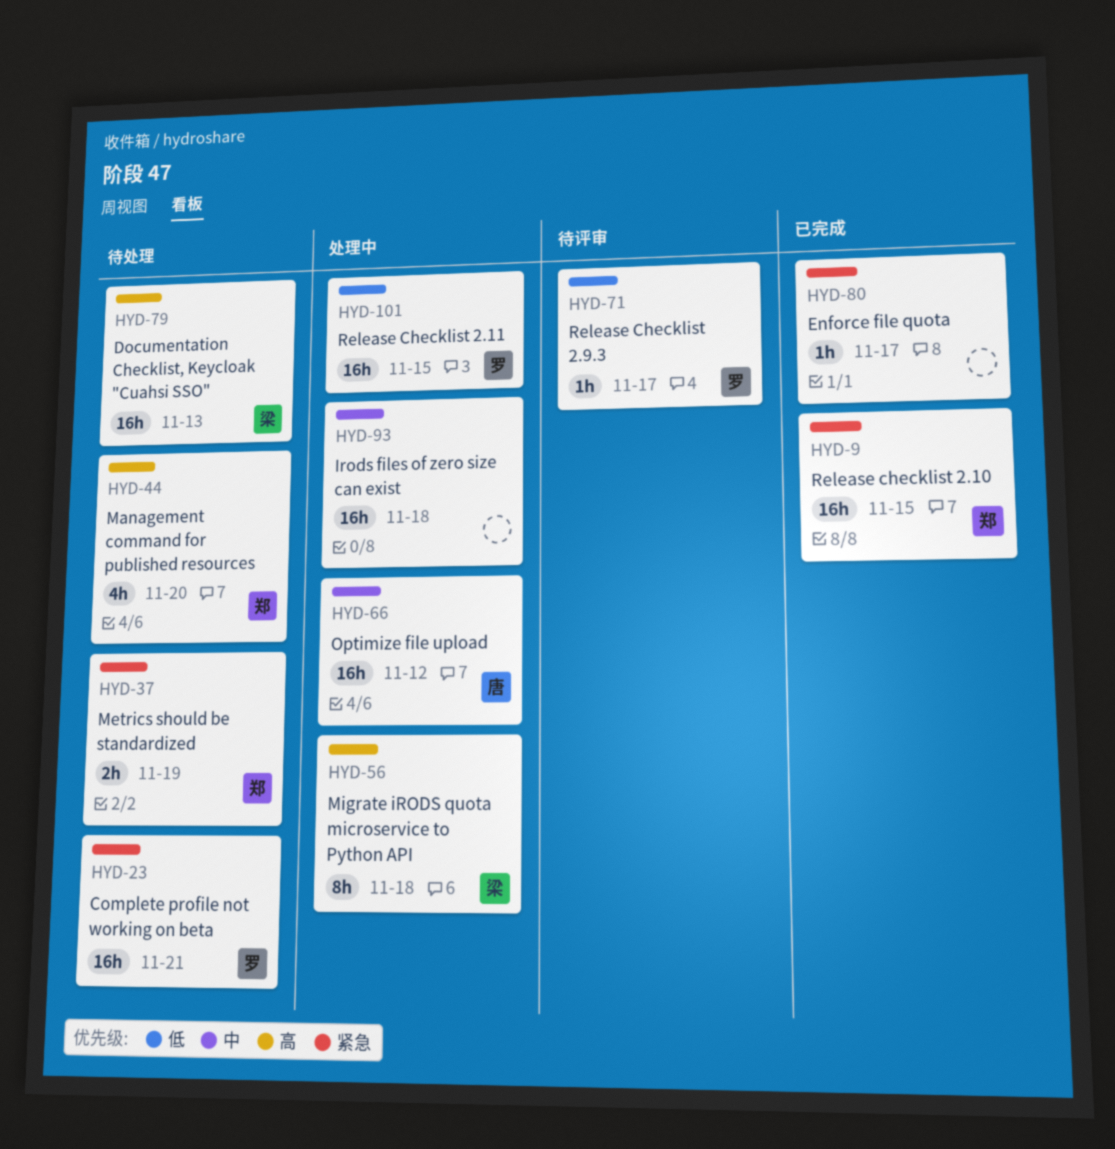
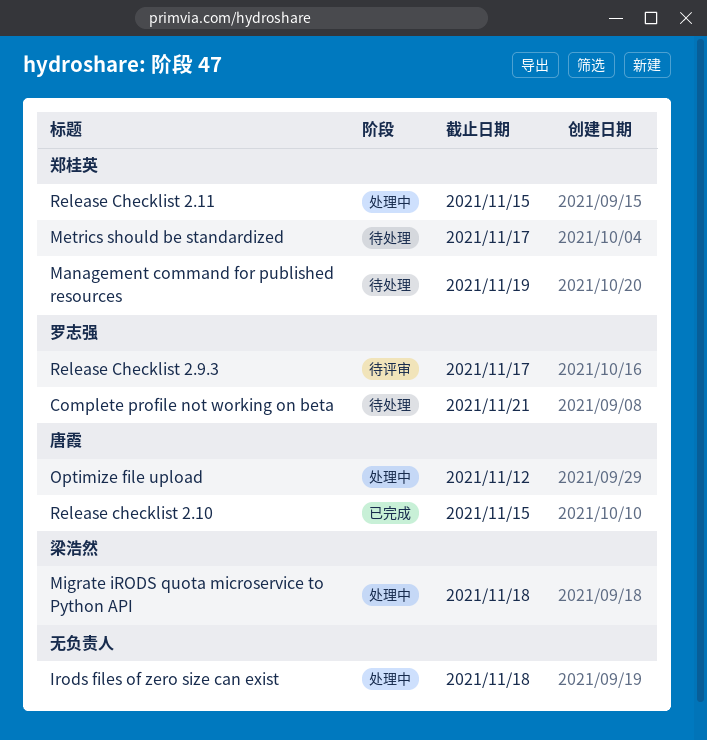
Documentation Checklist, Keycloak "Cuahsi SSO": present -> none
Enforce file quota: present -> none
Management command for published resources, due: Nov 20 -> Nov 19
Metrics should be standardized, due: Nov 19 -> Nov 17
Release checklist 2.10, owner: 郑桂英 -> 唐霞
Release Checklist 2.11, owner: 罗志强 -> 郑桂英

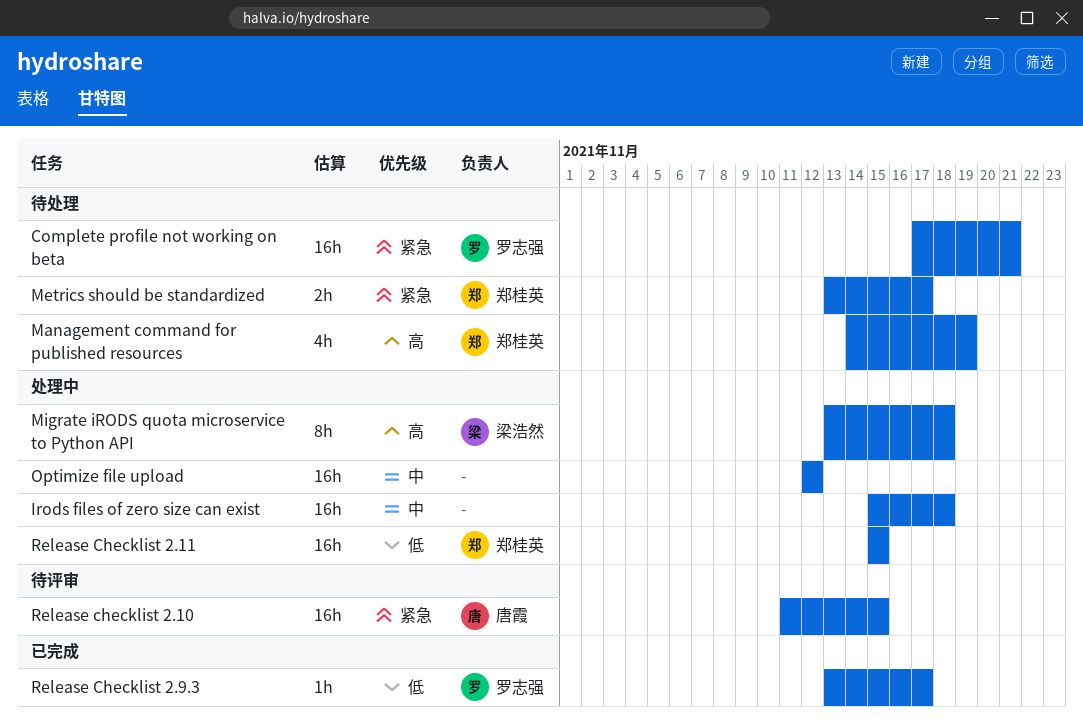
Optimize file upload, owner: 唐霞 -> none
Release checklist 2.10, status: 已完成 -> 待评审
Release Checklist 2.9.3, status: 待评审 -> 已完成

